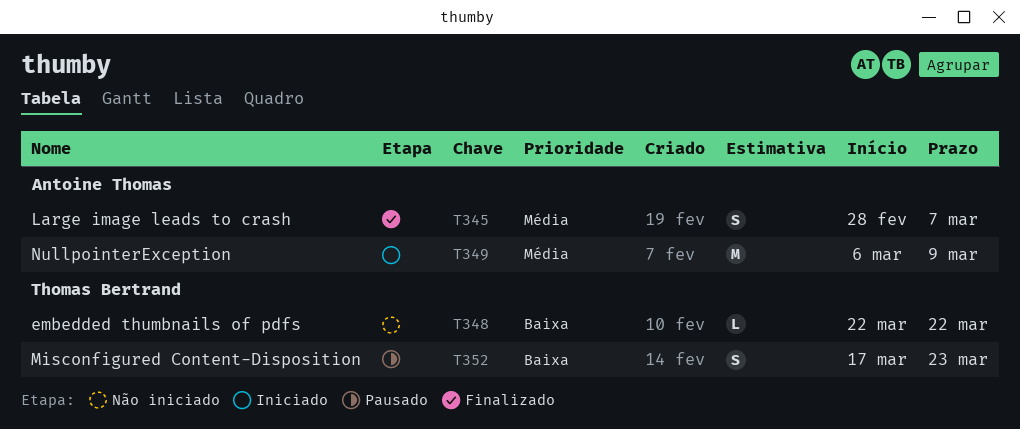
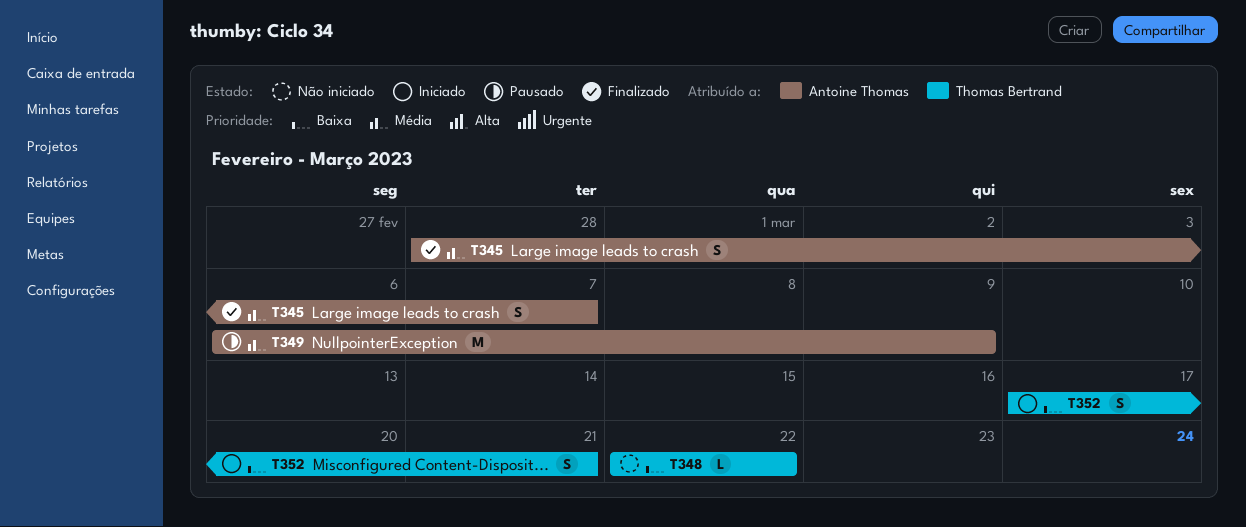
T349, status: Iniciado -> Pausado
T352, status: Pausado -> Iniciado
T352, due: Mar 23 -> Mar 21

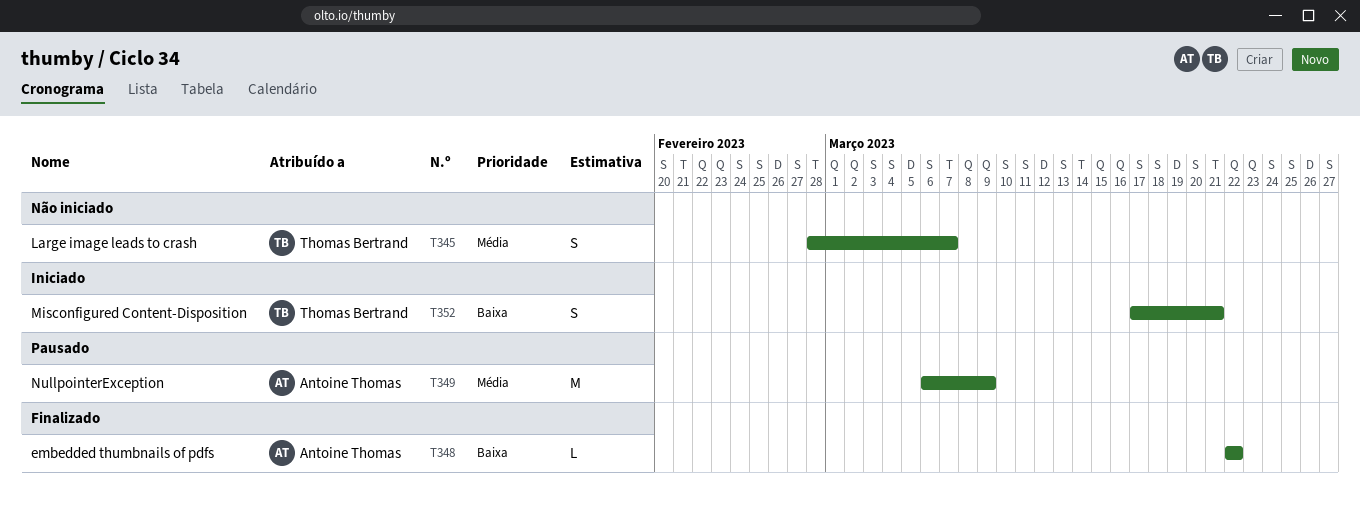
T345, status: Finalizado -> Não iniciado
T345, owner: Antoine Thomas -> Thomas Bertrand
T348, status: Não iniciado -> Finalizado
T348, owner: Thomas Bertrand -> Antoine Thomas

